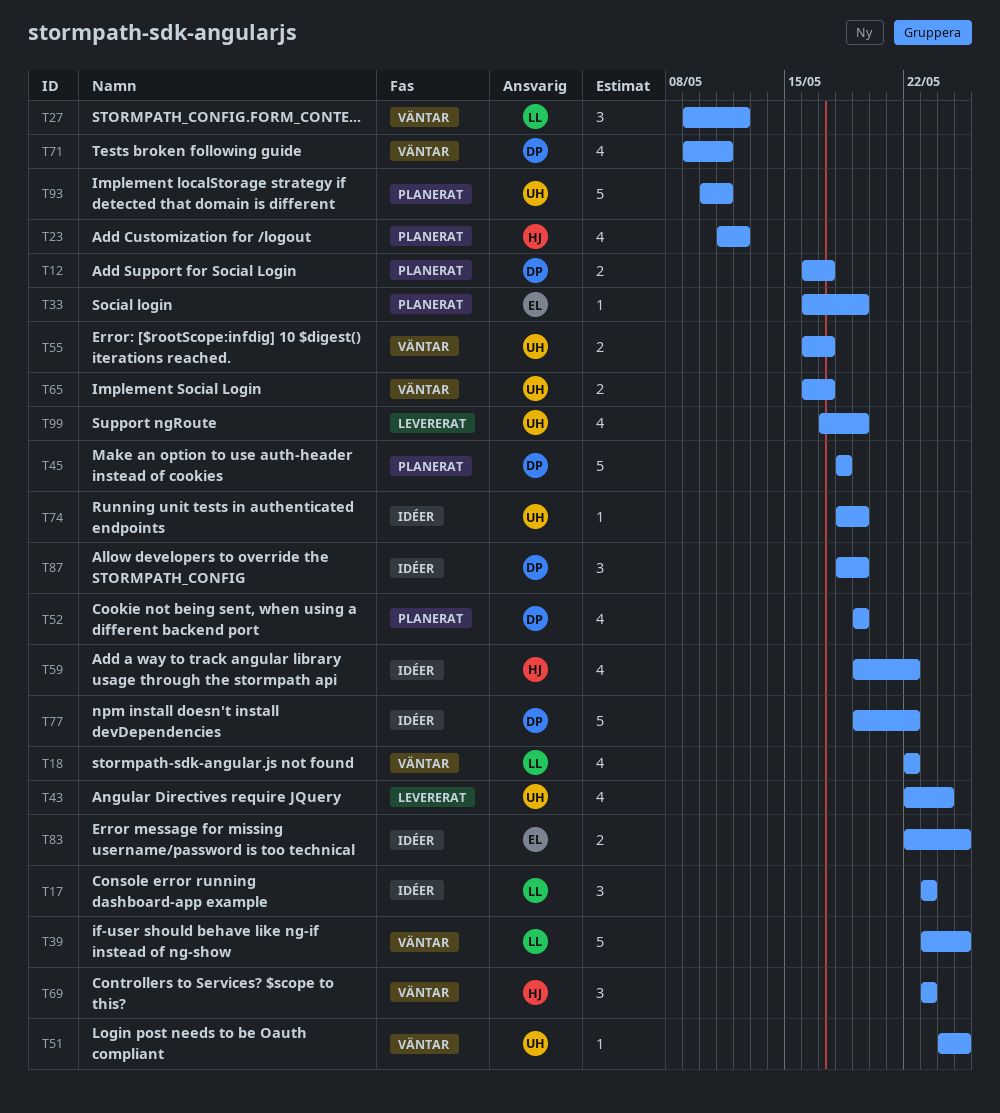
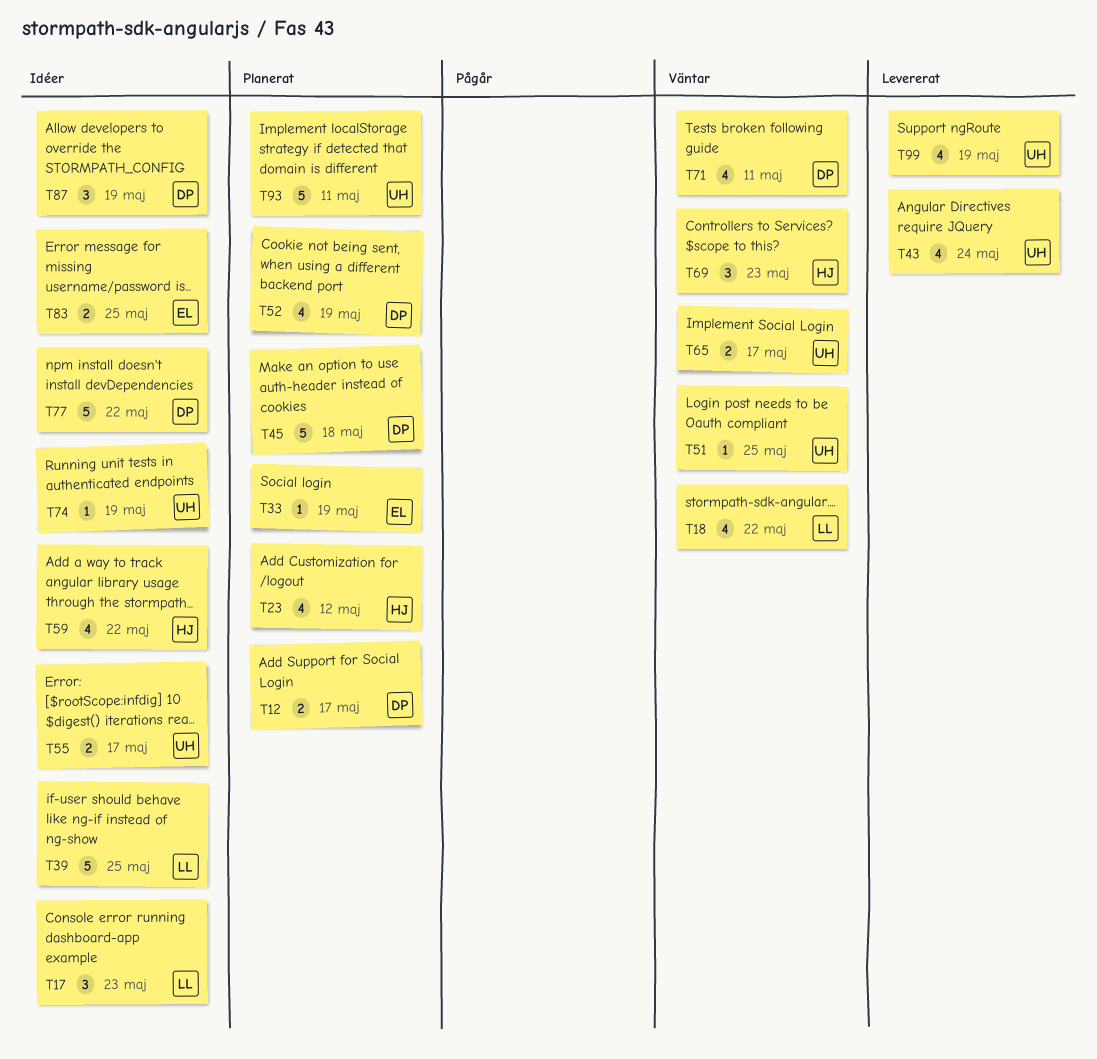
T27: present -> none
T39, status: Väntar -> Idéer
T55, status: Väntar -> Idéer

